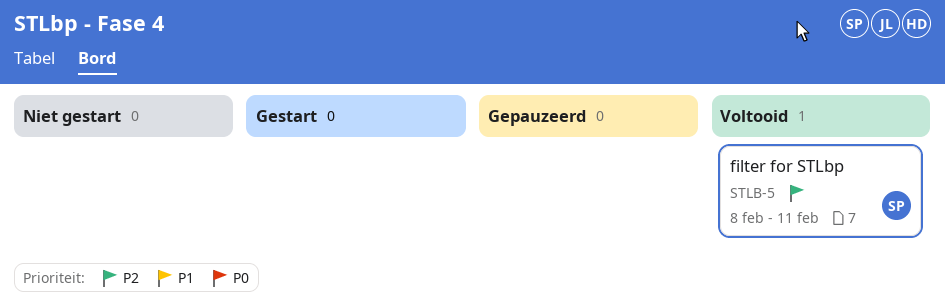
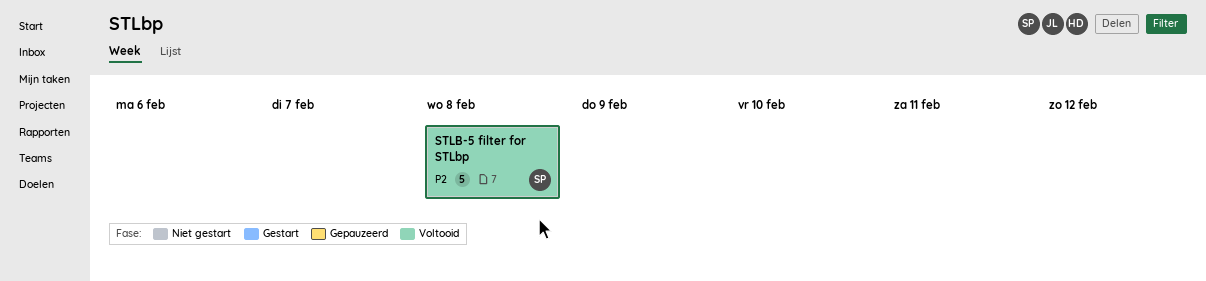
STLB-5, due: Feb 11 -> Feb 8

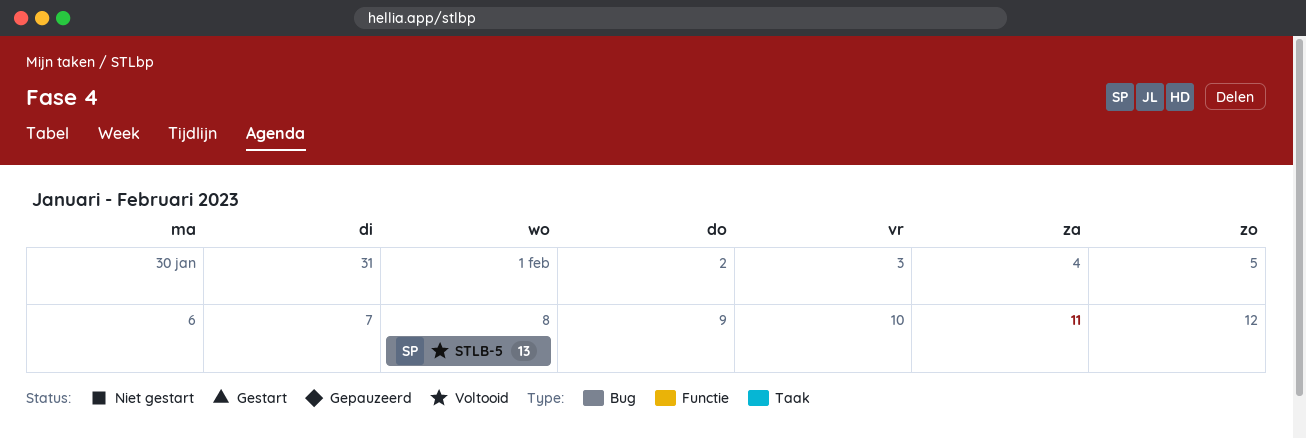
STLB-5, estimate: 5 -> 13

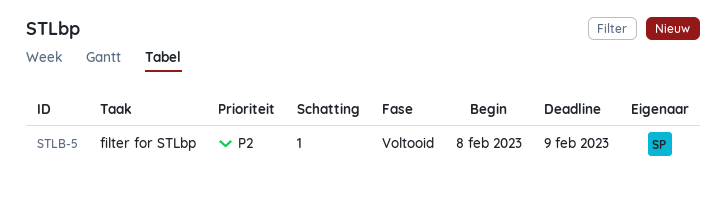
STLB-5, estimate: 13 -> 1
STLB-5, due: Feb 8 -> Feb 9

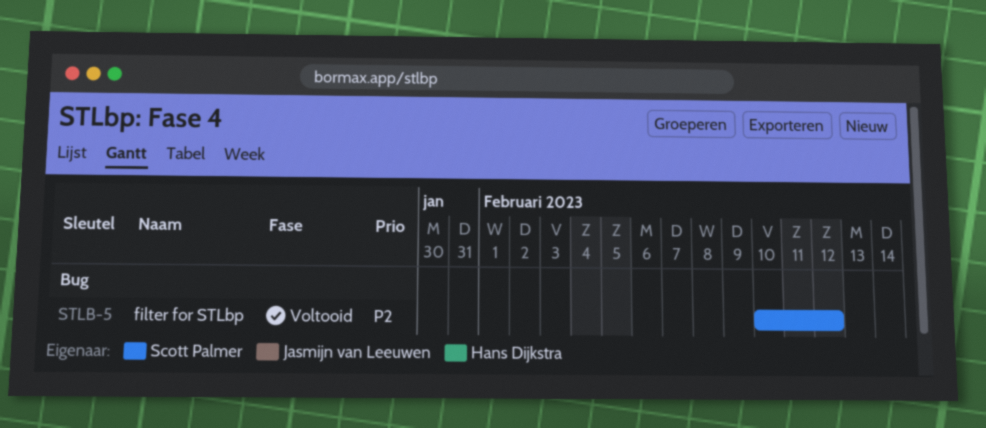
STLB-5, start: Feb 8 -> Feb 10
STLB-5, due: Feb 9 -> Feb 12

